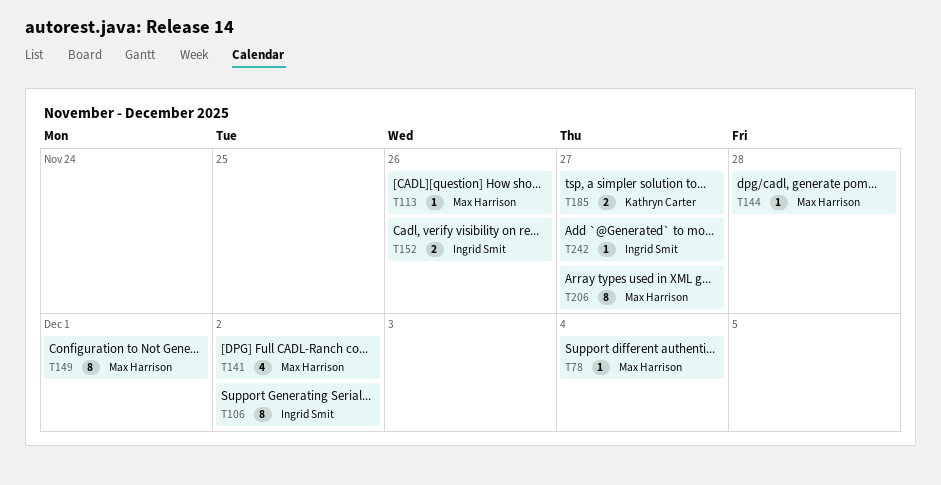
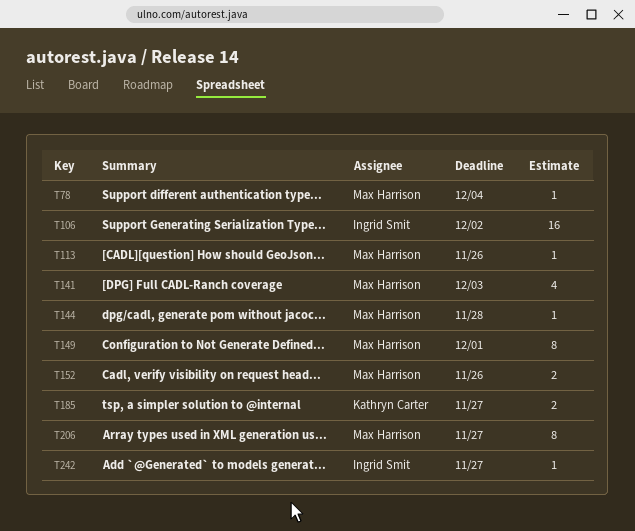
T106, estimate: 8 -> 16
T141, due: Dec 2 -> Dec 3
T152, owner: Ingrid Smit -> Max Harrison

